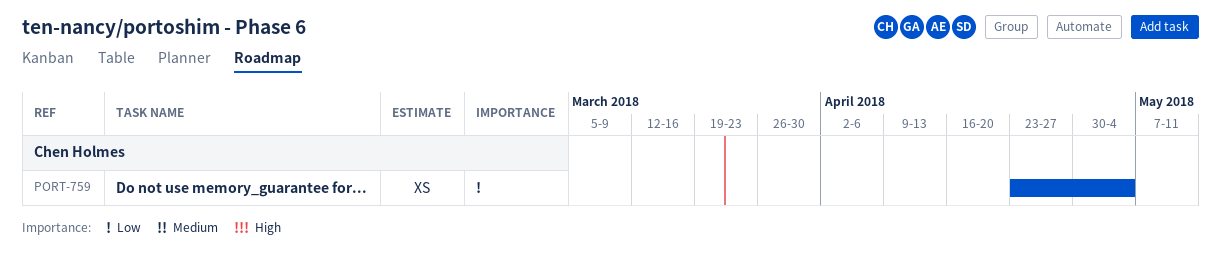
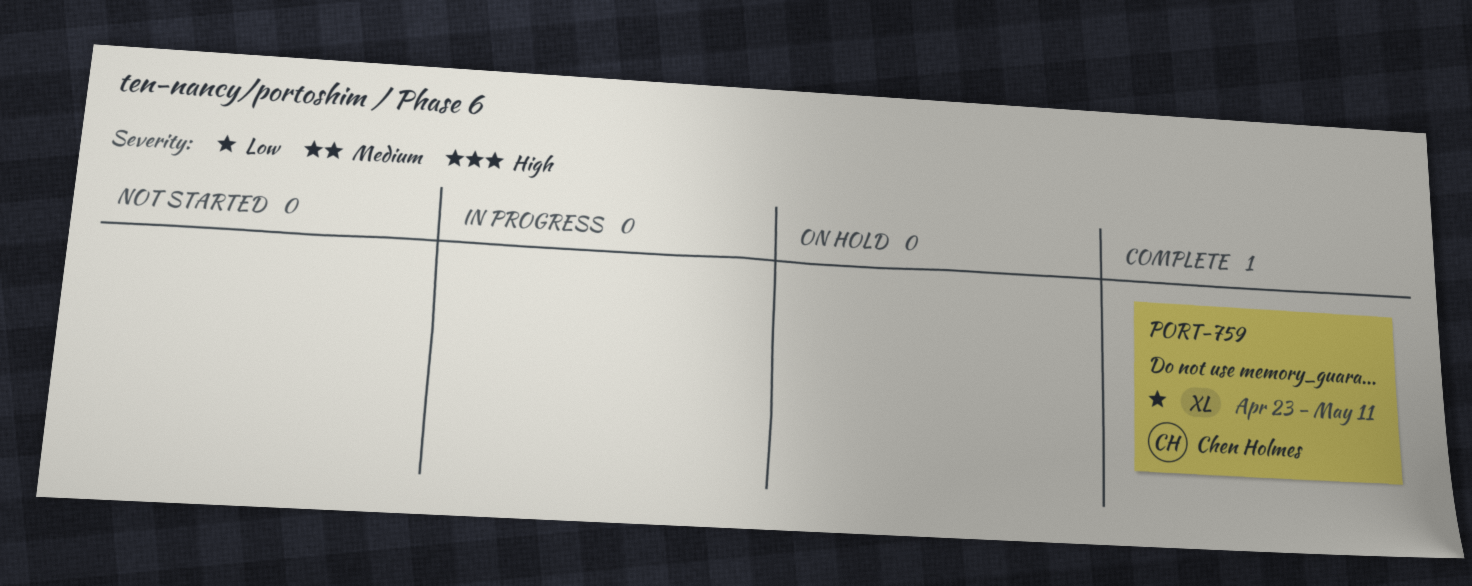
PORT-759, estimate: XS -> XL
PORT-759, due: May 4 -> May 11

